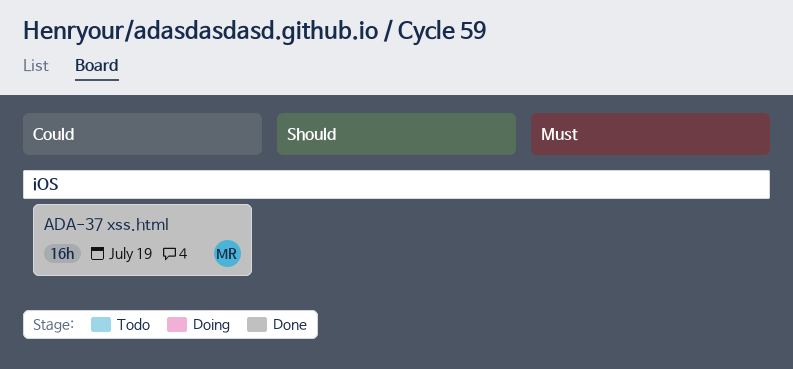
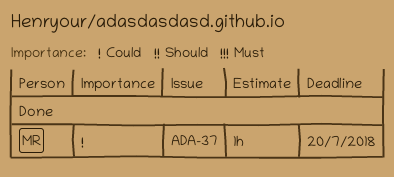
ADA-37, estimate: 16h -> 1h
ADA-37, due: Jul 19 -> Jul 20

